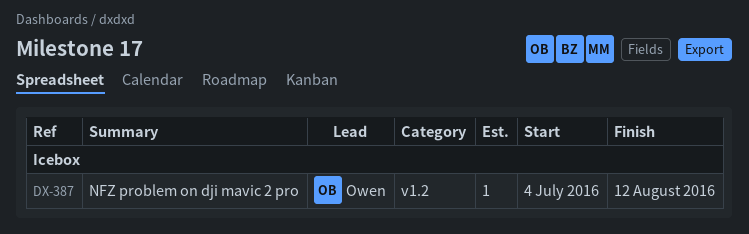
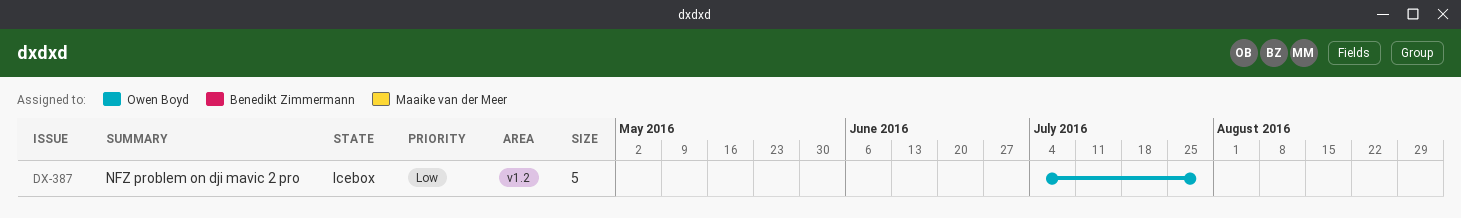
DX-387, estimate: 1 -> 5
DX-387, due: Aug 12 -> Jul 29

